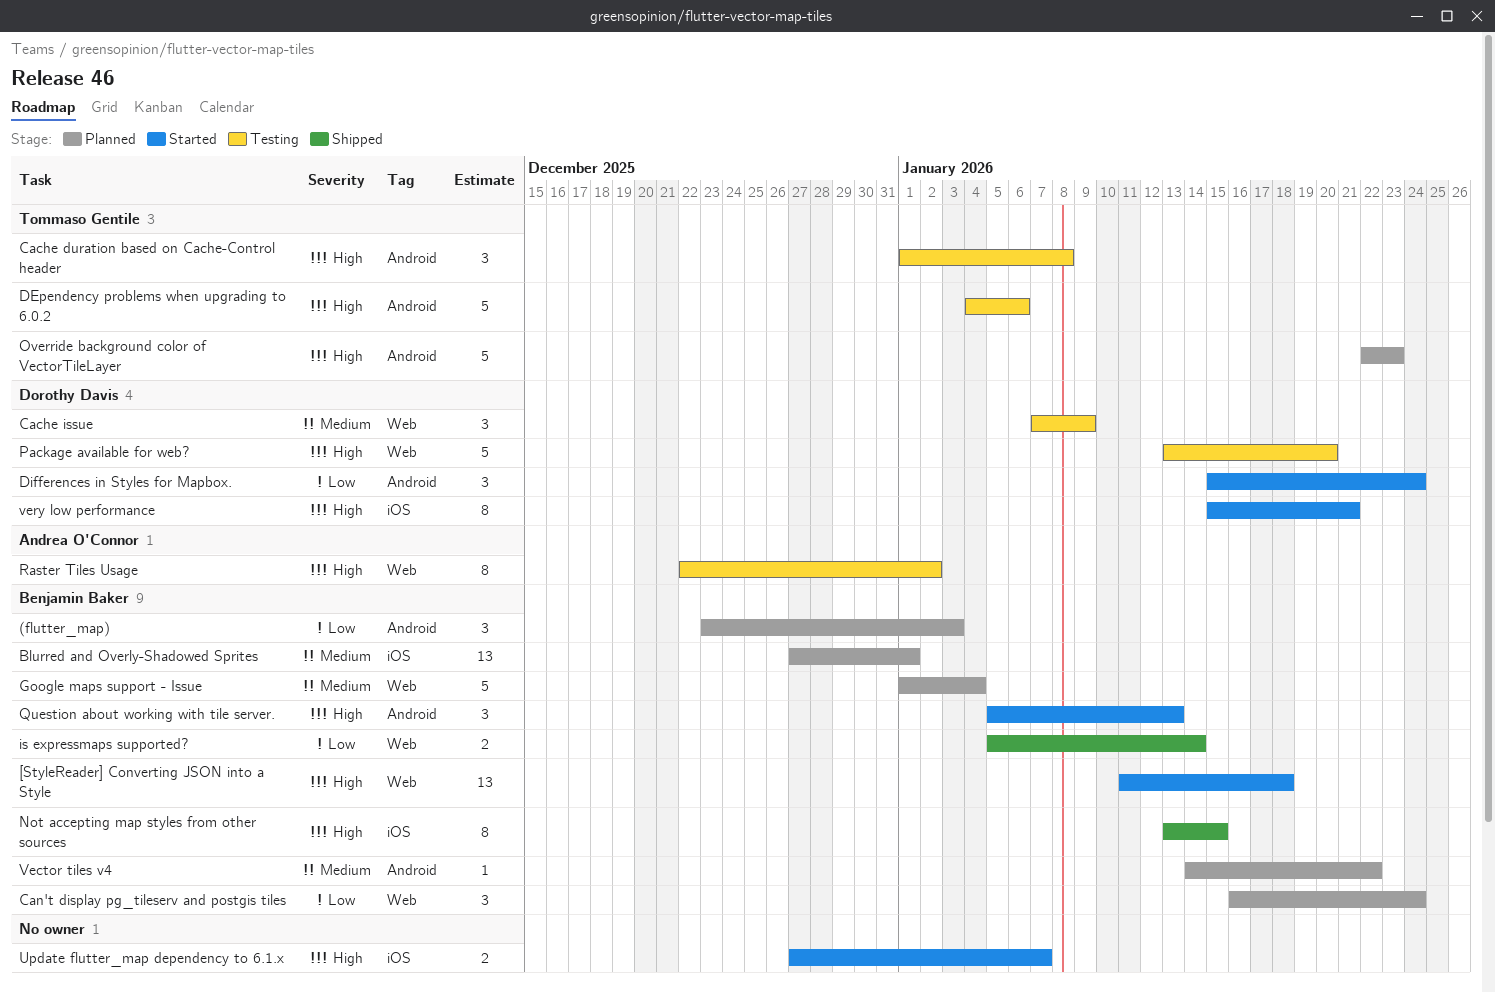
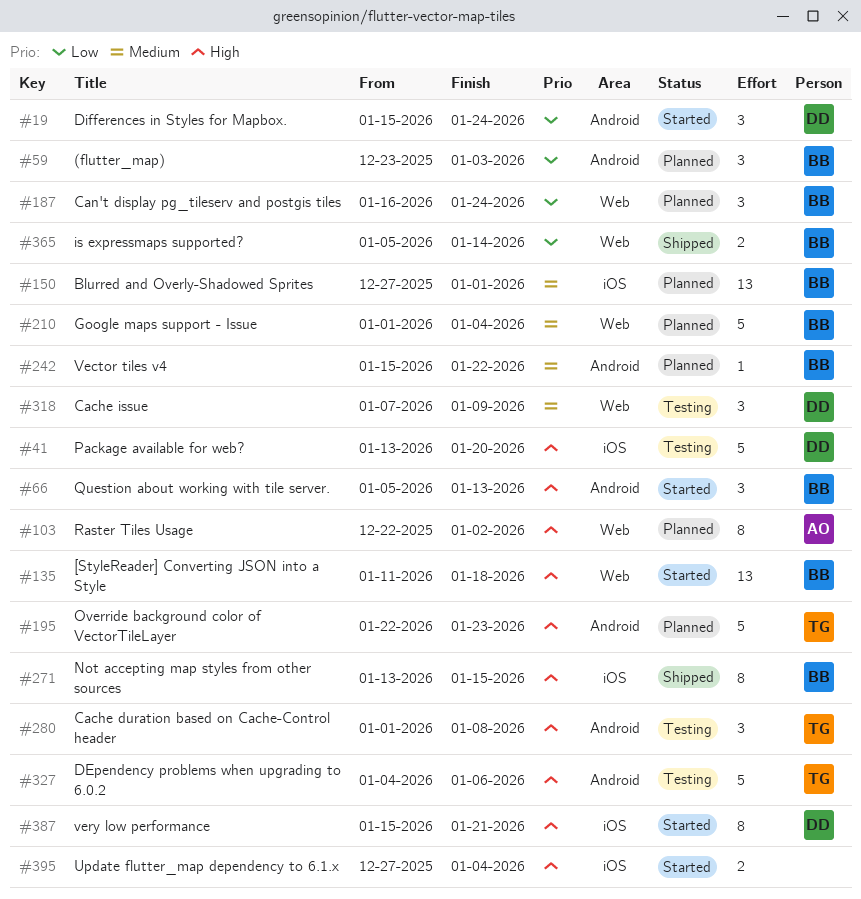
Package available for web?, label: Web -> iOS
Raster Tiles Usage, status: Testing -> Planned
Update flutter_map dependency to 6.1.x, due: Jan 7 -> Jan 4
Vector tiles v4, start: Jan 14 -> Jan 15

